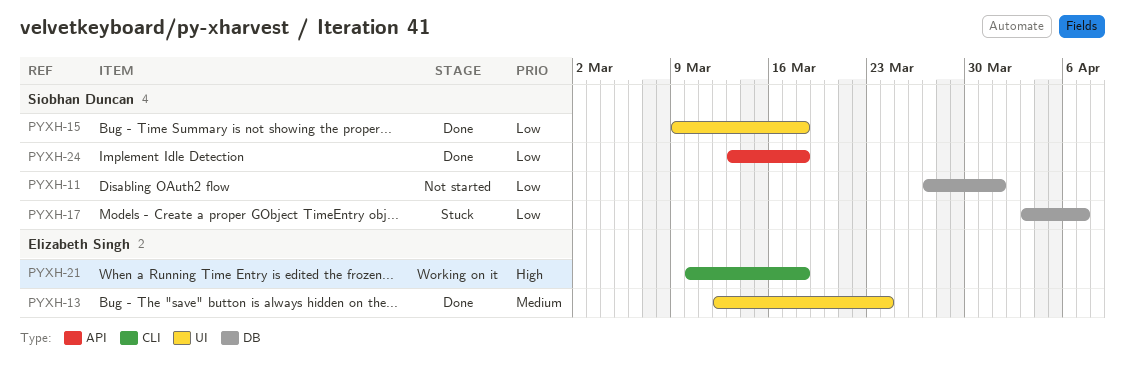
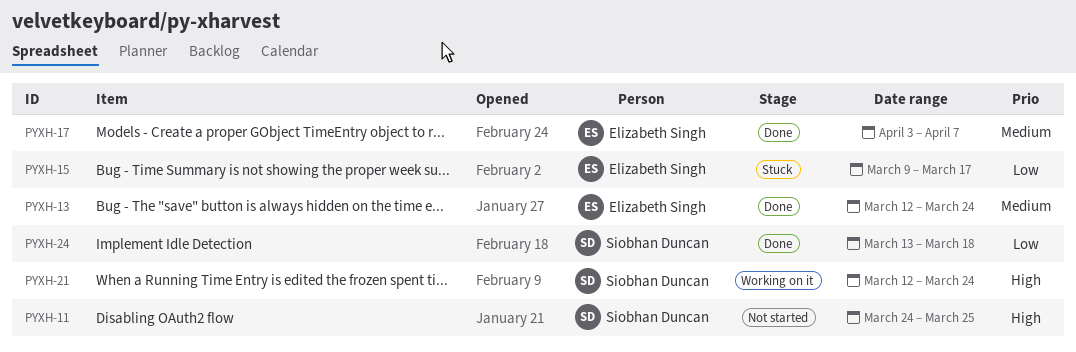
PYXH-11, priority: Low -> High
PYXH-11, start: Mar 27 -> Mar 24
PYXH-11, due: Apr 1 -> Mar 25
PYXH-15, status: Done -> Stuck
PYXH-15, owner: Siobhan Duncan -> Elizabeth Singh
PYXH-15, due: Mar 18 -> Mar 17
PYXH-17, status: Stuck -> Done
PYXH-17, owner: Siobhan Duncan -> Elizabeth Singh
PYXH-17, priority: Low -> Medium
PYXH-21, owner: Elizabeth Singh -> Siobhan Duncan
PYXH-21, start: Mar 10 -> Mar 12
PYXH-21, due: Mar 18 -> Mar 24

